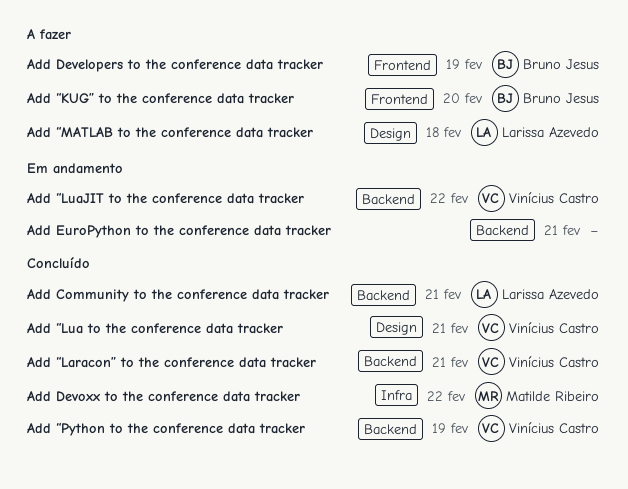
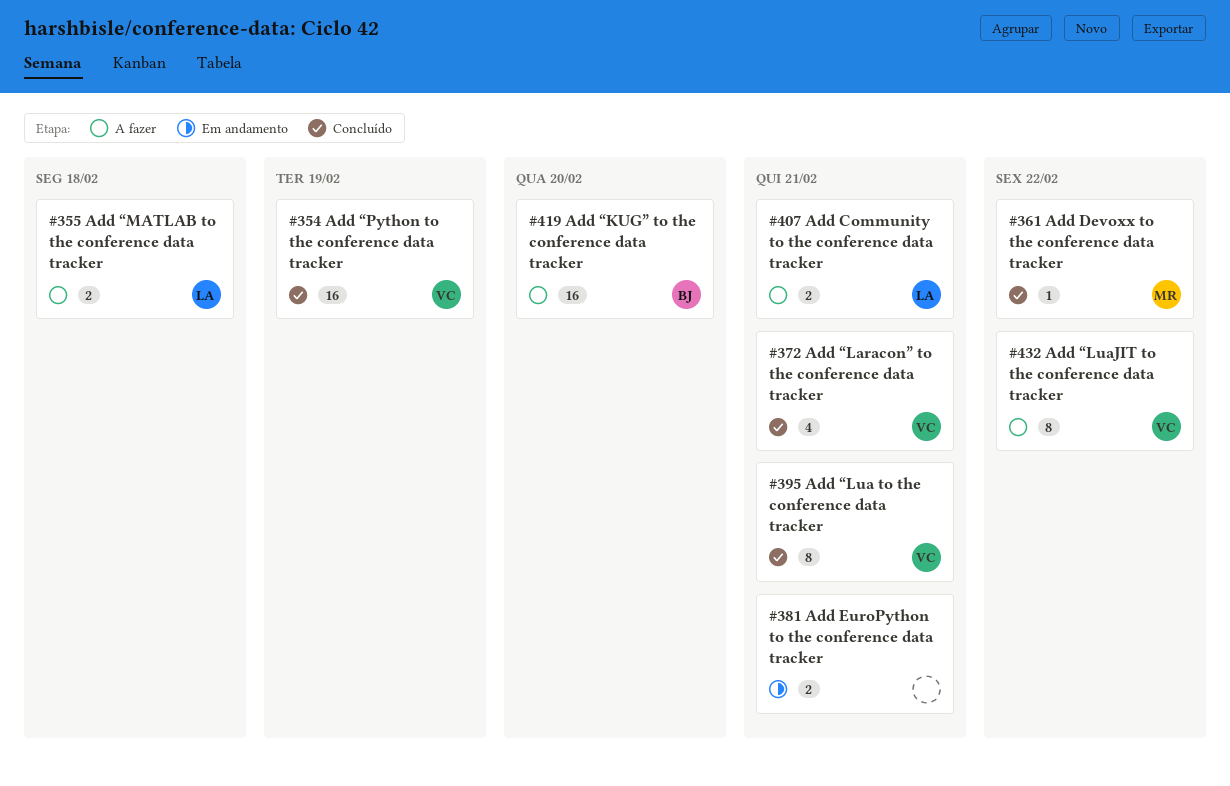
Add Community to the conference data tracker, status: Concluído -> A fazer
Add Developers to the conference data tracker: present -> none
Add “LuaJIT to the conference data tracker, status: Em andamento -> A fazer

